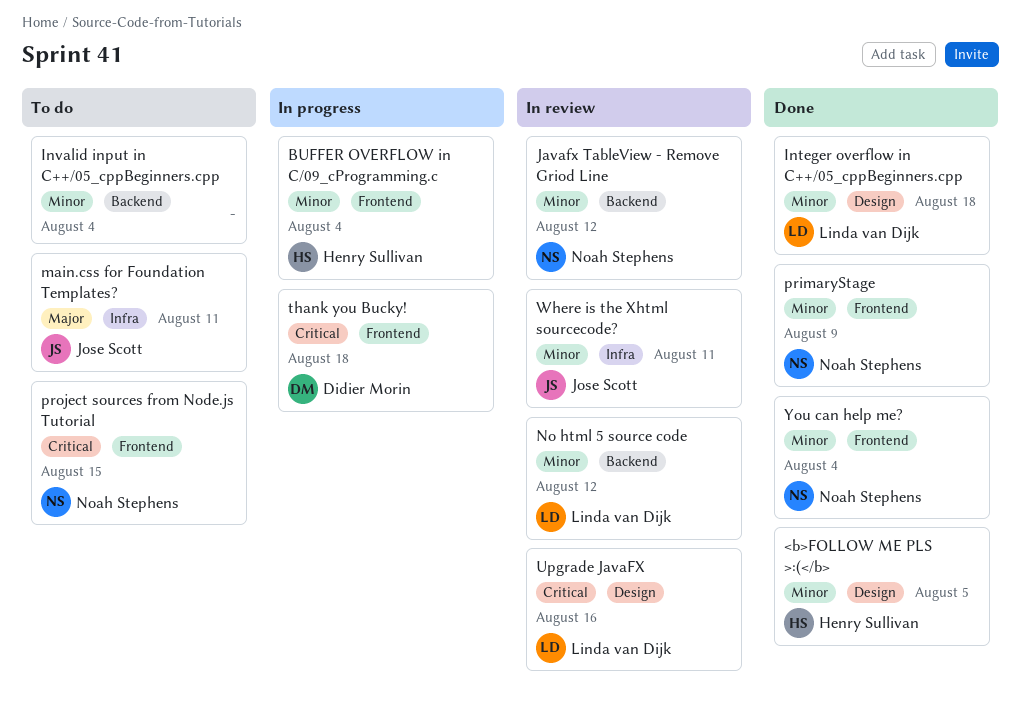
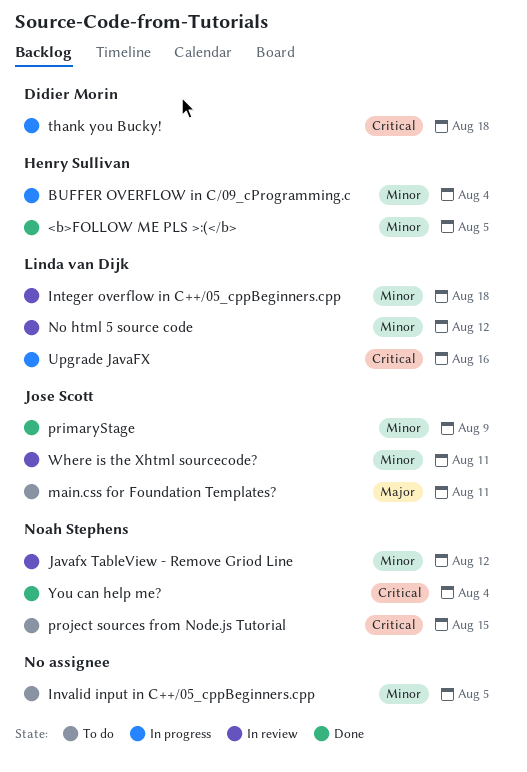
Integer overflow in C++/05_cppBeginners.cpp, status: Done -> In review
Invalid input in C++/05_cppBeginners.cpp, due: Aug 4 -> Aug 5
primaryStage, owner: Noah Stephens -> Jose Scott
Upgrade JavaFX, status: In review -> In progress
You can help me?, priority: Minor -> Critical

